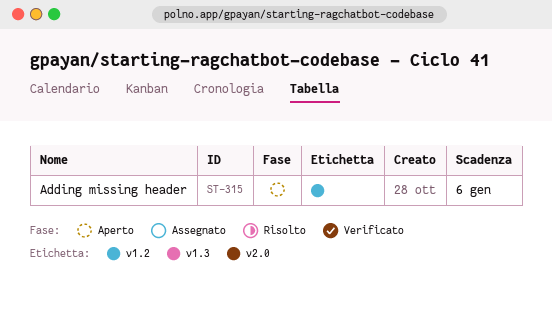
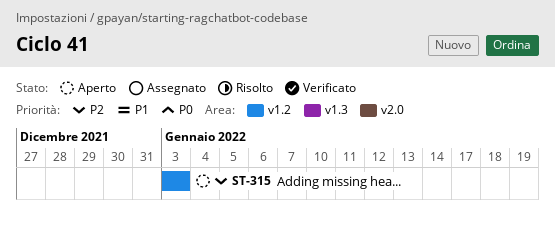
ST-315, due: Jan 6 -> Jan 3

